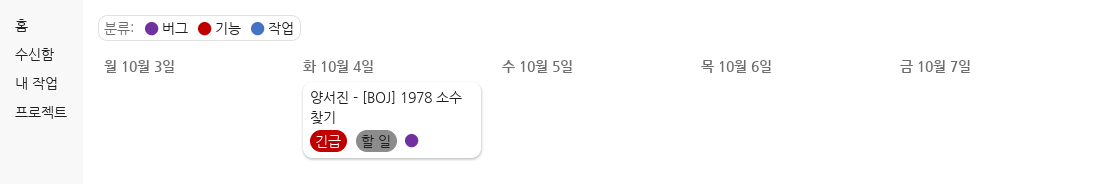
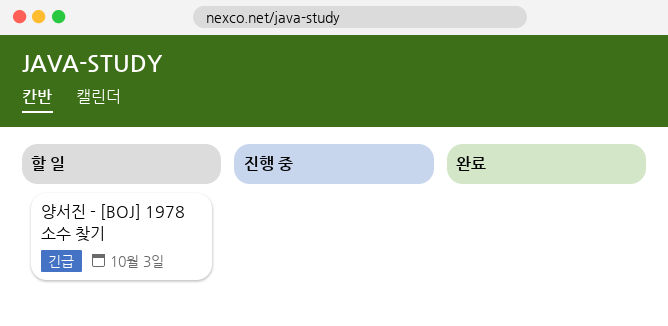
양서진 - [BOJ] 1978 소수 찾기, due: Oct 4 -> Oct 3

